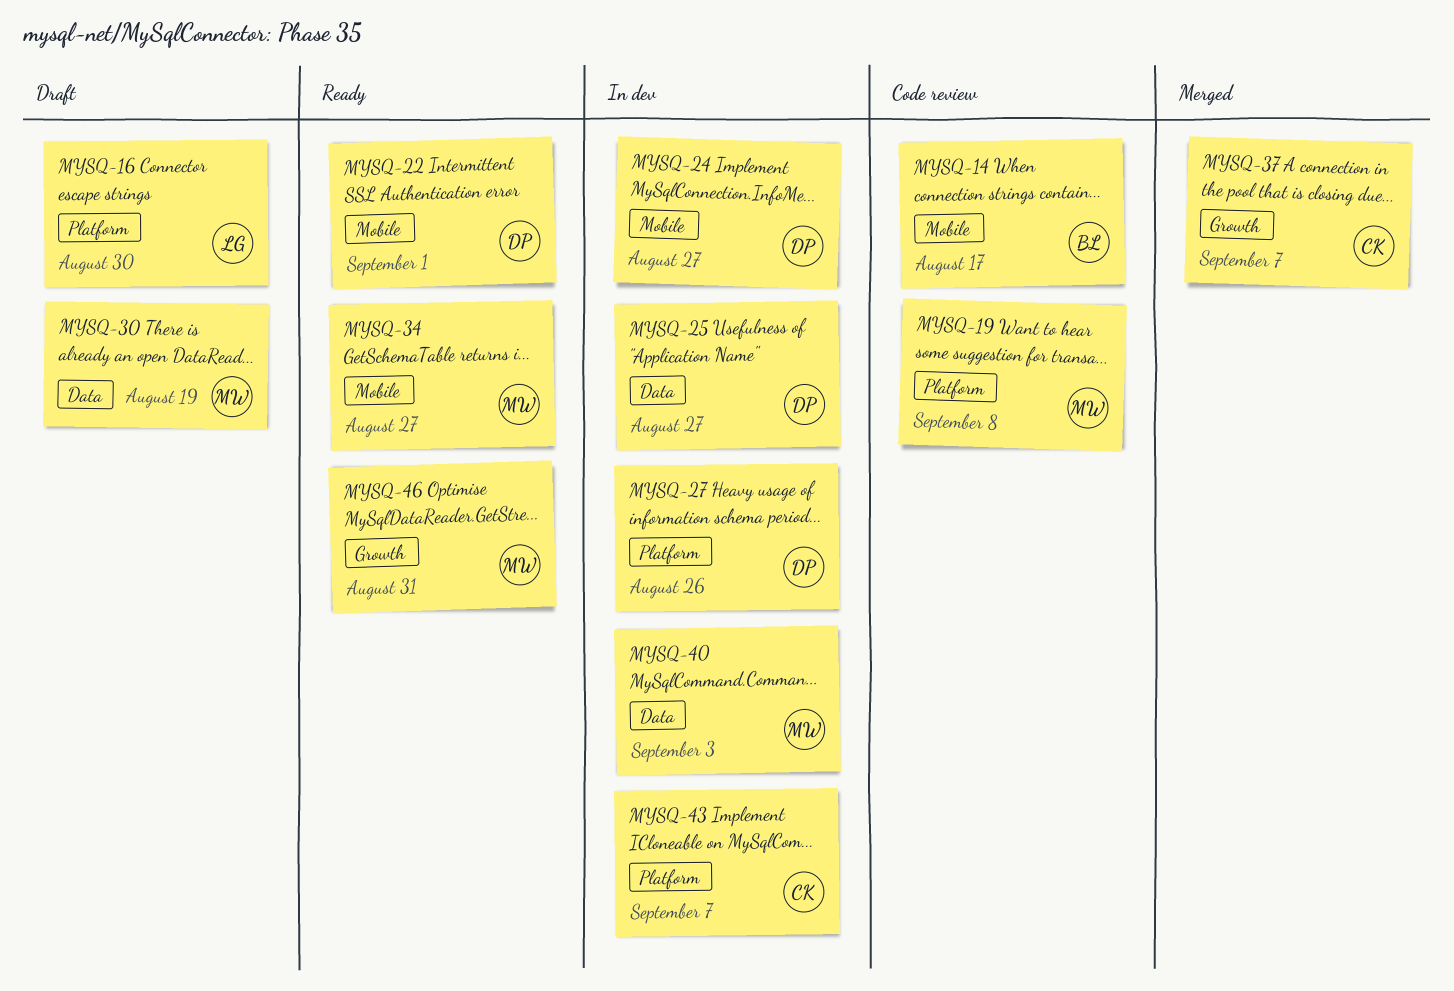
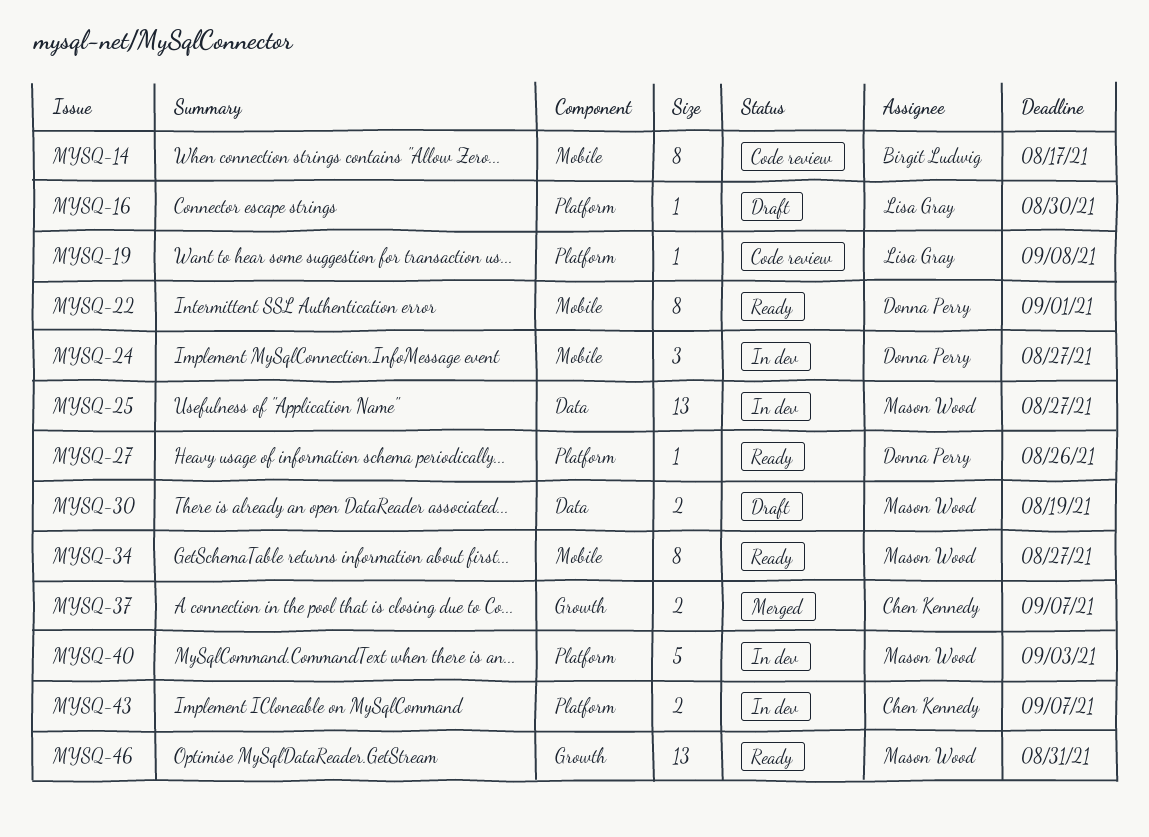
MYSQ-19, owner: Mason Wood -> Lisa Gray
MYSQ-25, owner: Donna Perry -> Mason Wood
MYSQ-27, status: In dev -> Ready
MYSQ-40, label: Data -> Platform

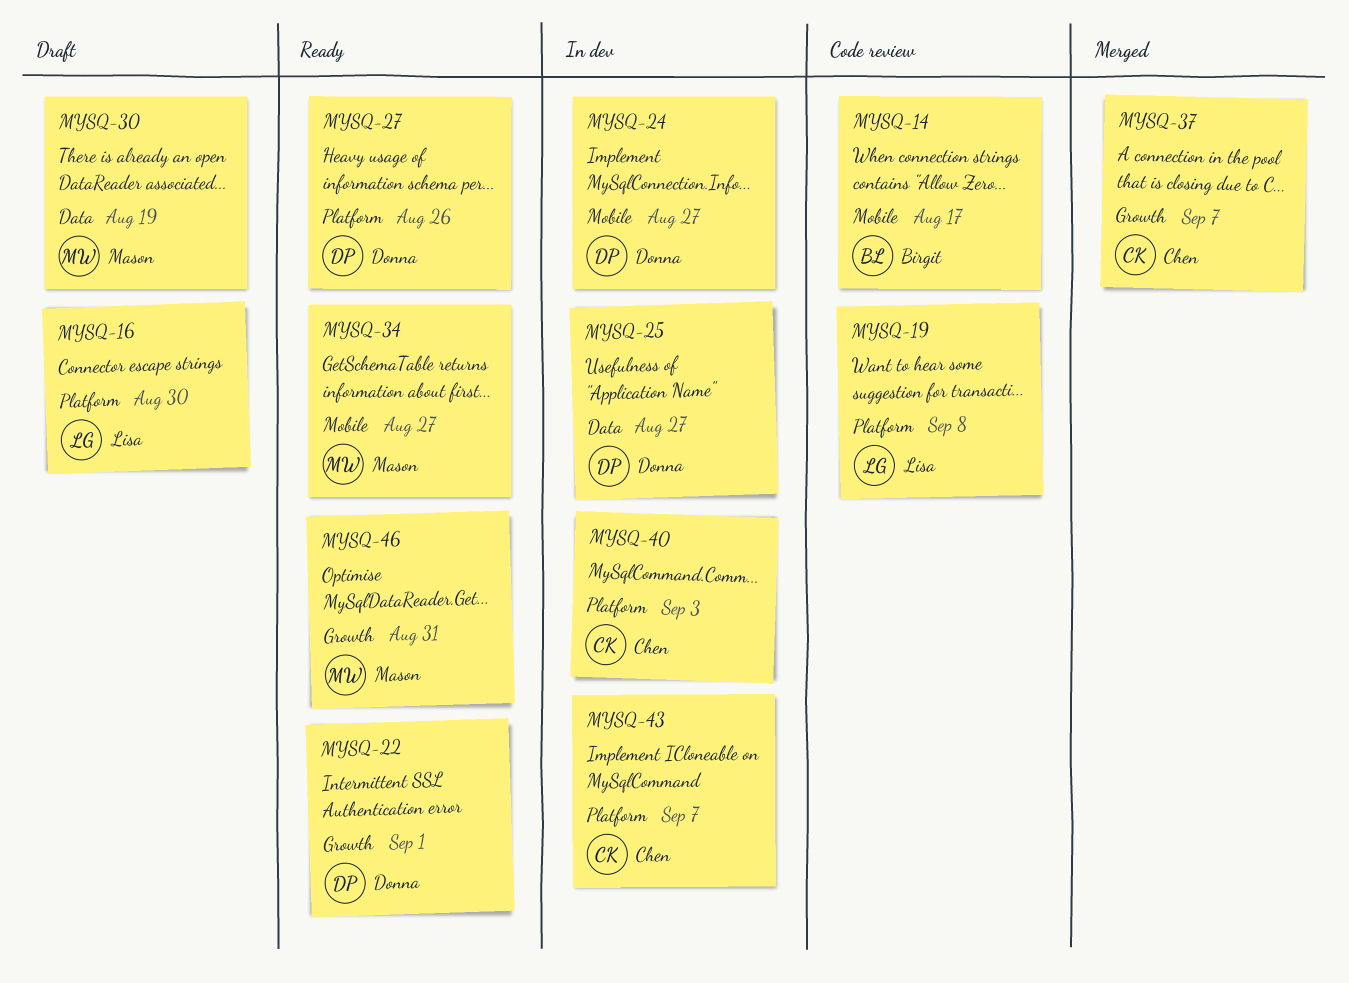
MYSQ-22, label: Mobile -> Growth
MYSQ-25, owner: Mason Wood -> Donna Perry
MYSQ-40, owner: Mason Wood -> Chen Kennedy

